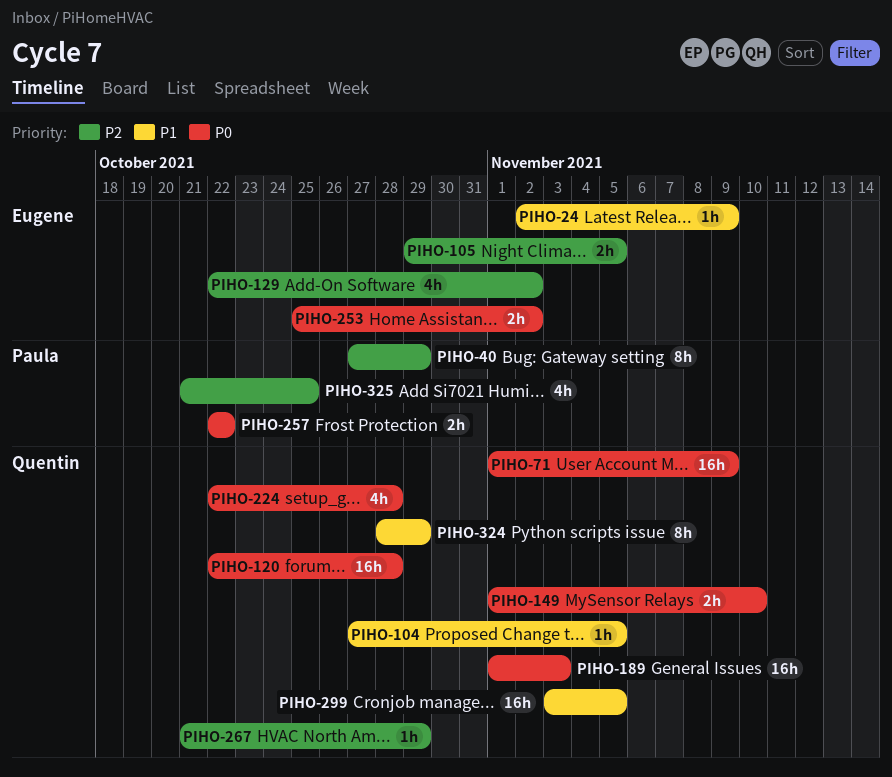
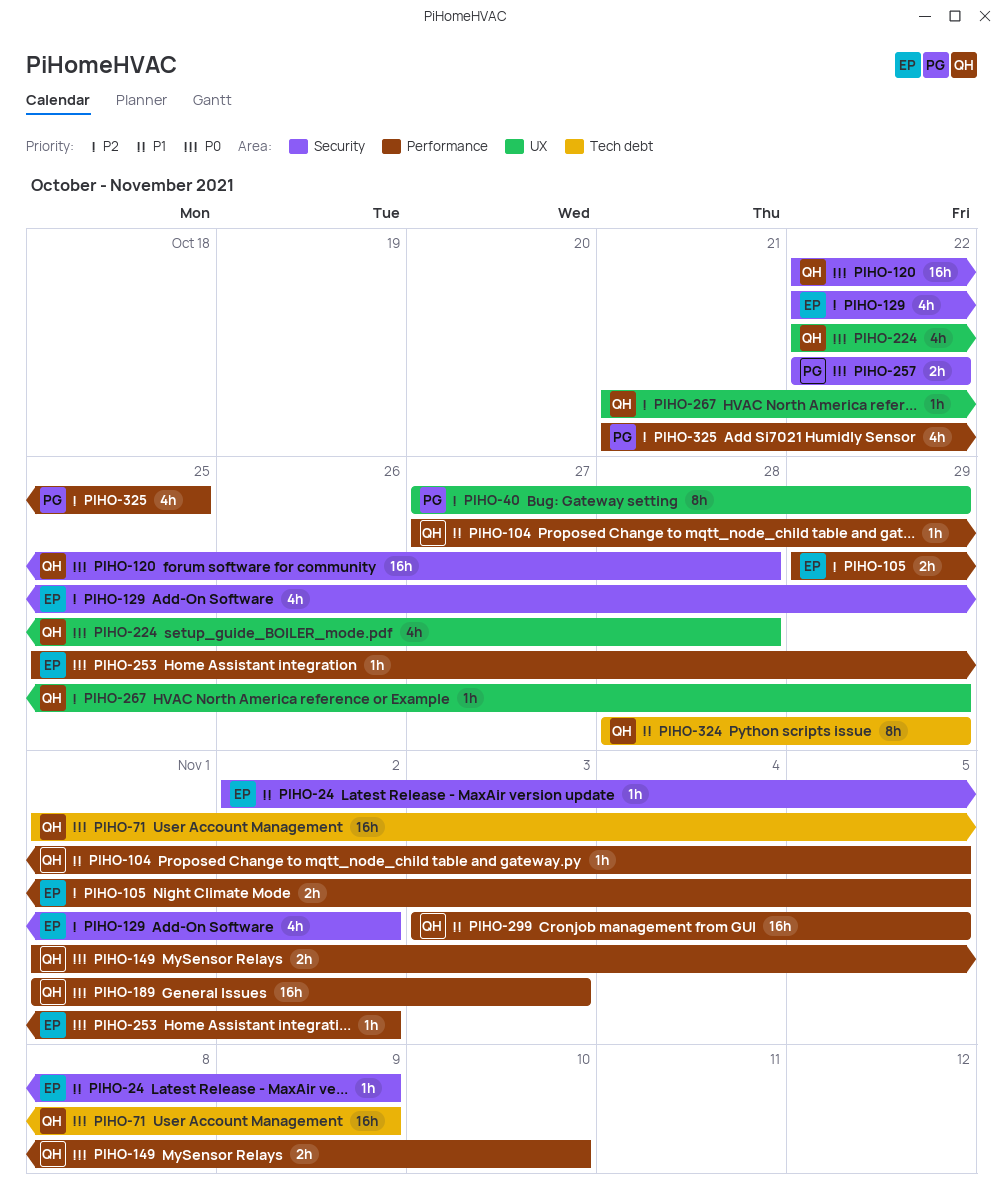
PIHO-253, estimate: 2h -> 1h

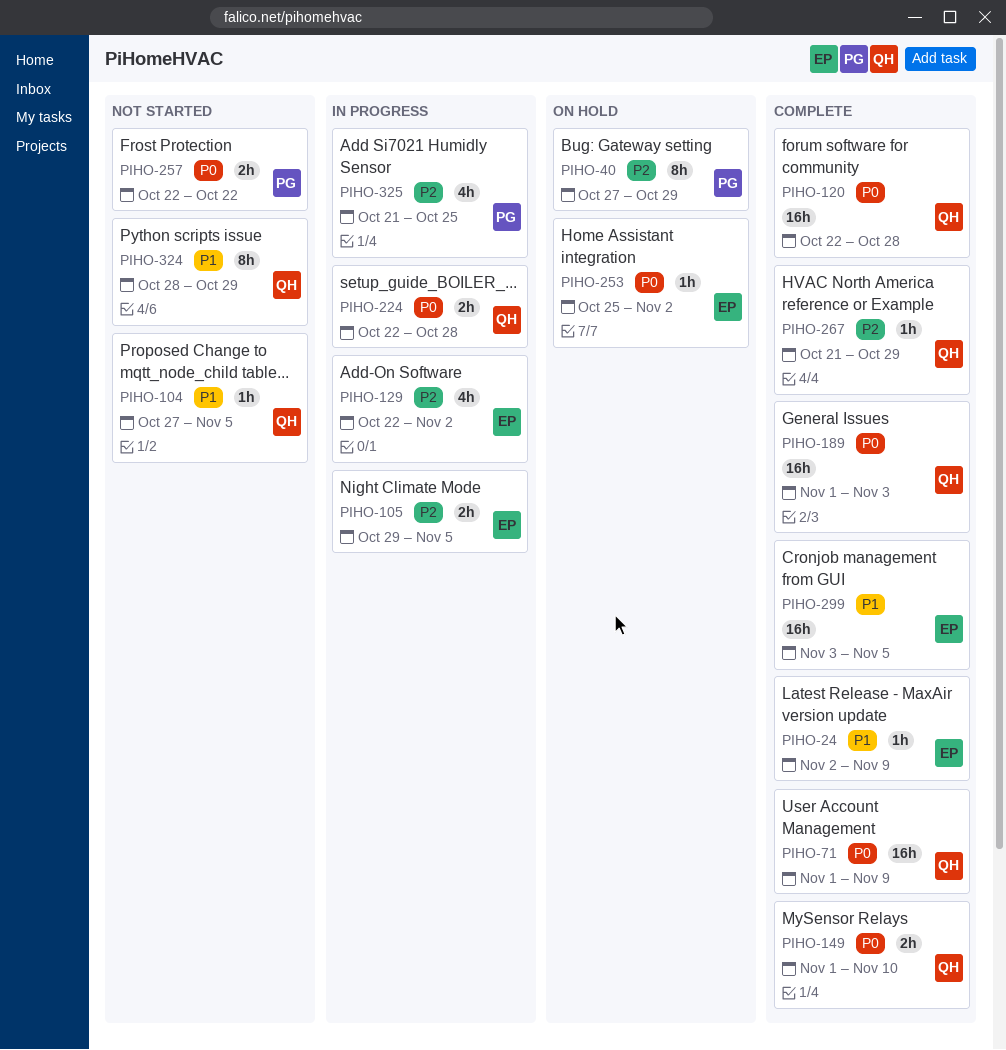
PIHO-224, estimate: 4h -> 2h
PIHO-299, owner: QH -> EP

